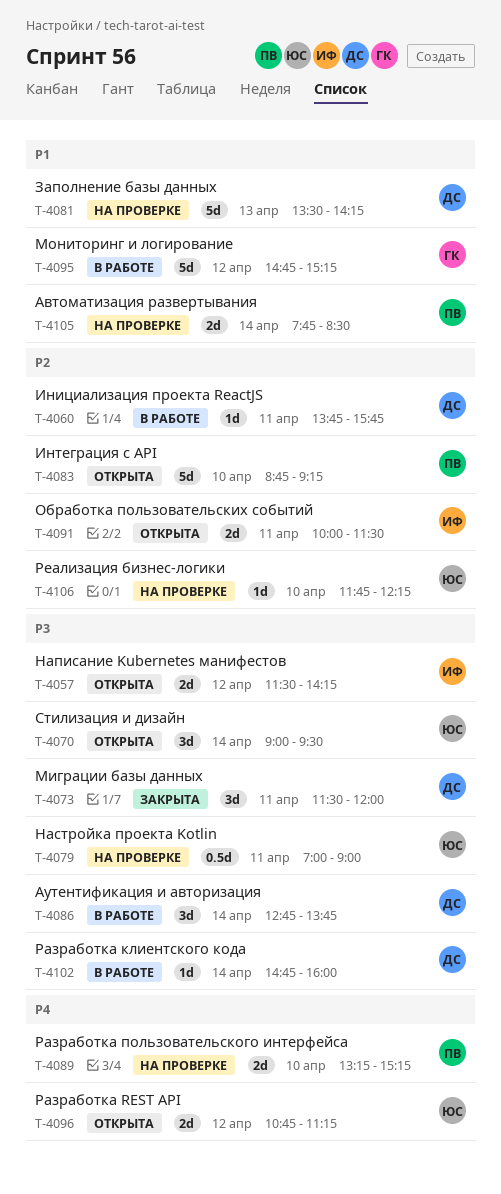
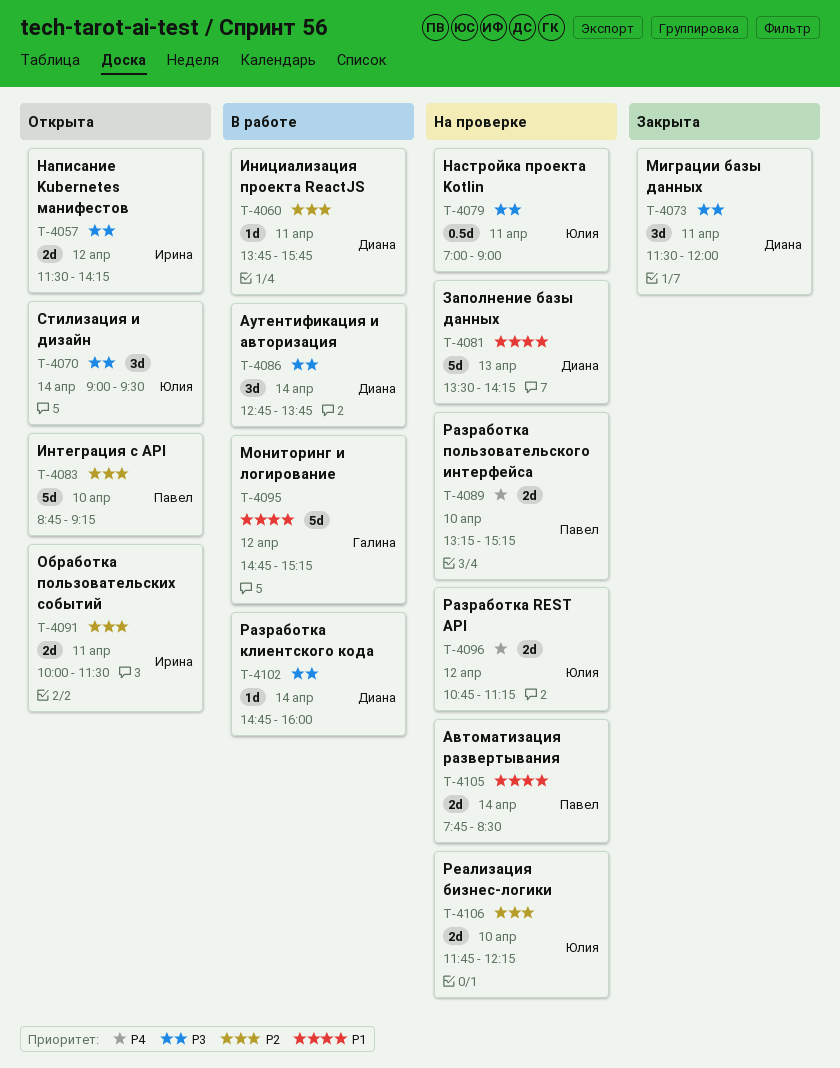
T-4096, status: Открыта -> На проверке
T-4106, estimate: 1d -> 2d

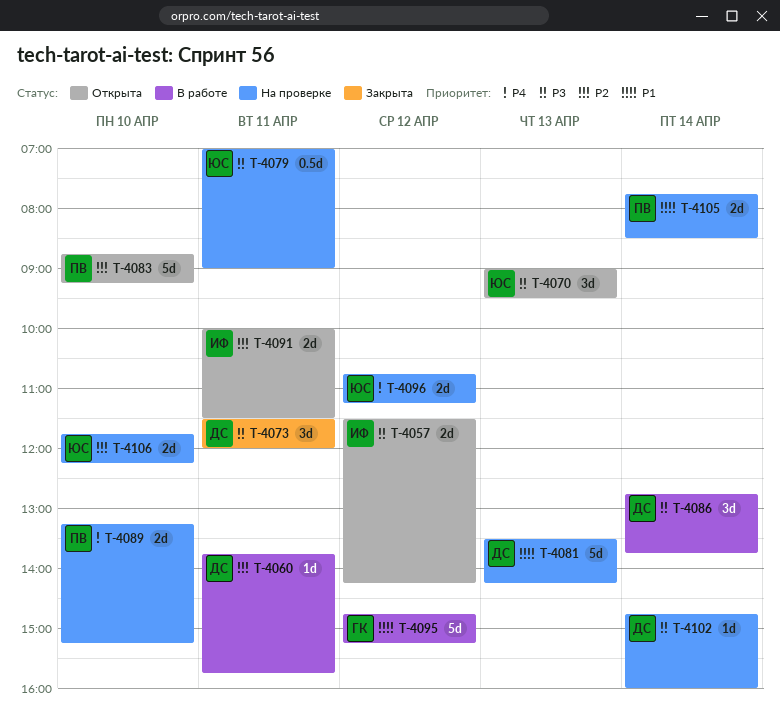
T-4070, day: Apr 14 -> Apr 13
T-4102, status: В работе -> На проверке

